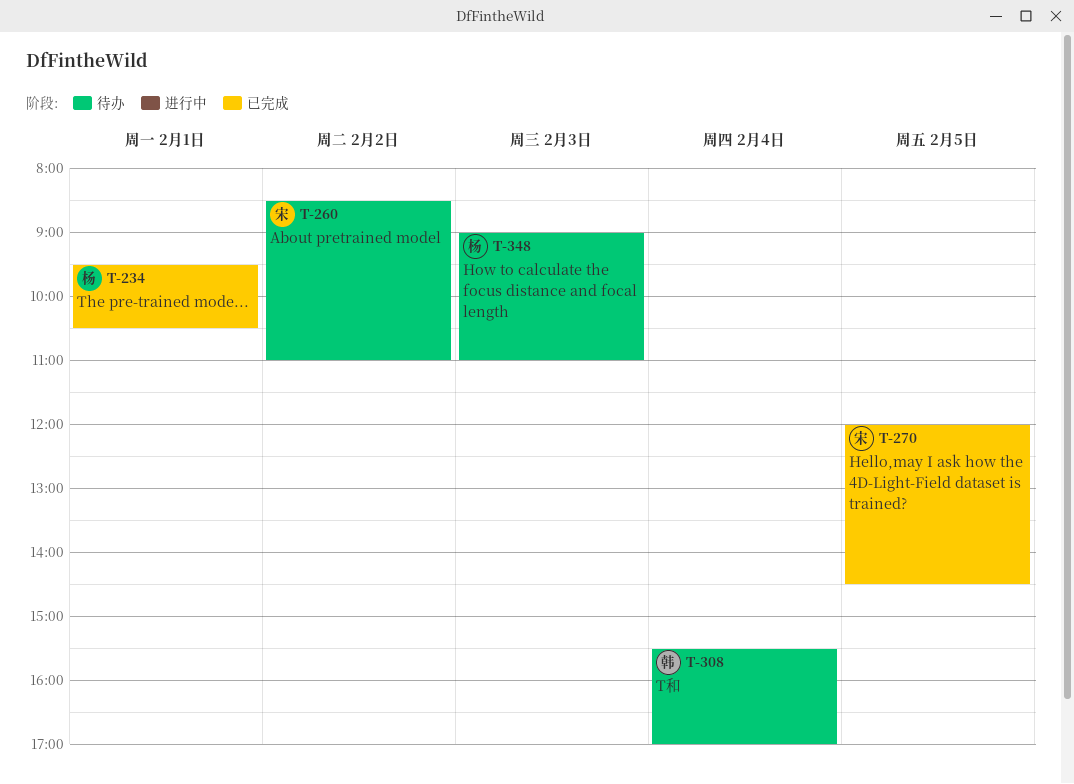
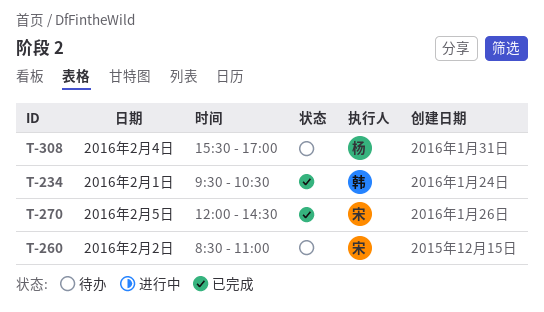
T-234, owner: 杨 -> 韩
T-308, owner: 韩 -> 杨
T-348: present -> none

